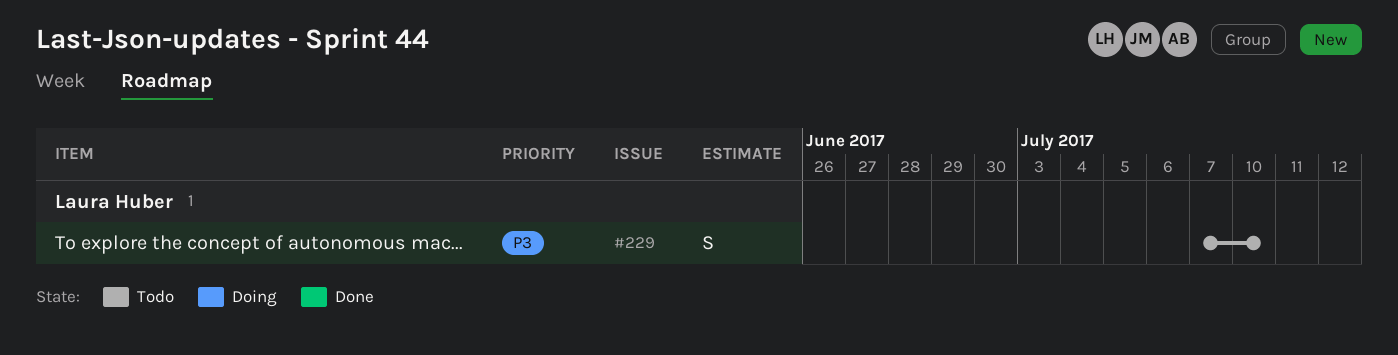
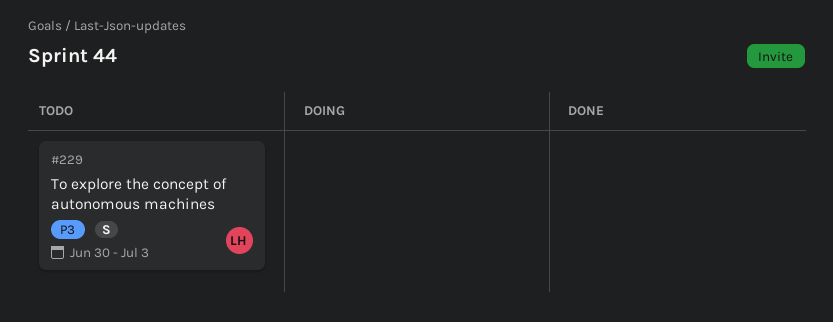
#229, start: Jul 7 -> Jun 30
#229, due: Jul 10 -> Jul 3

